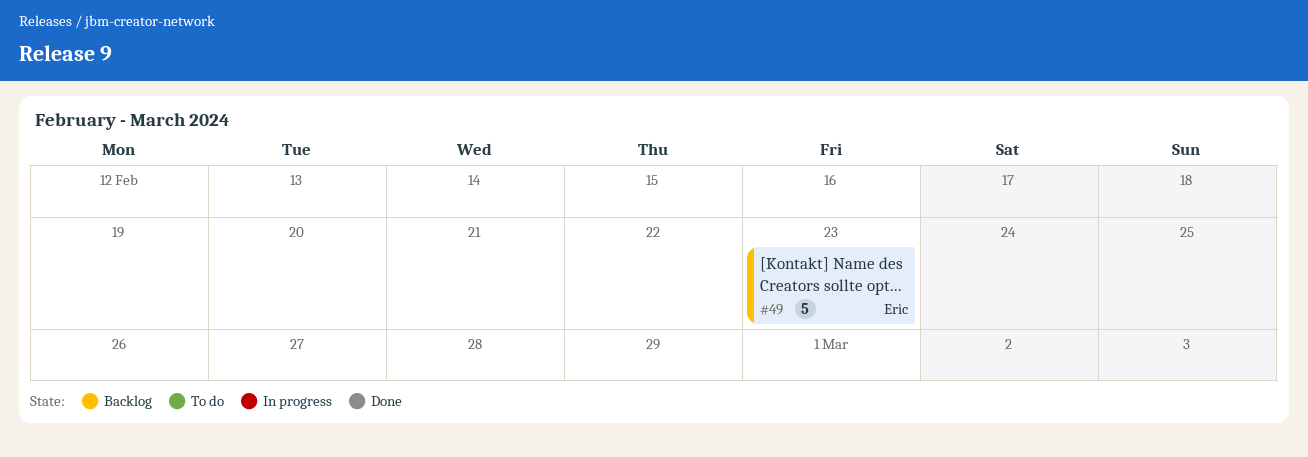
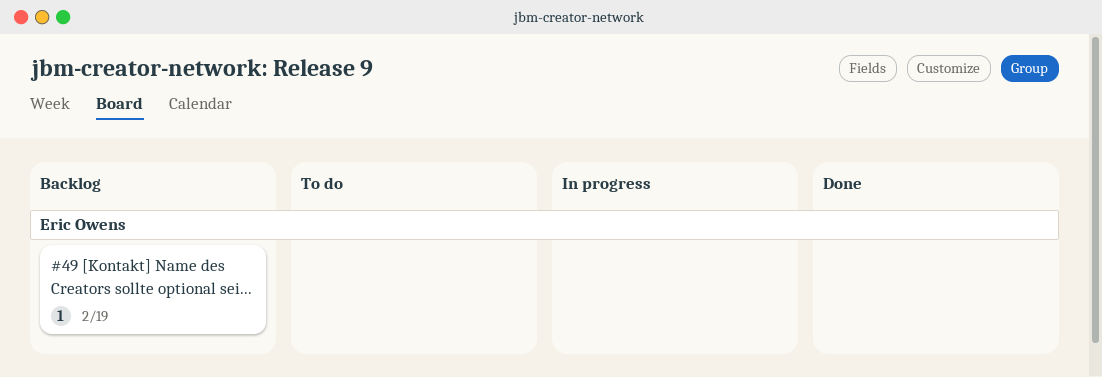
#49, estimate: 5 -> 1
#49, due: Feb 23 -> Feb 19

